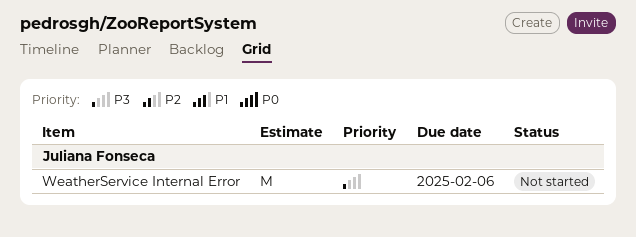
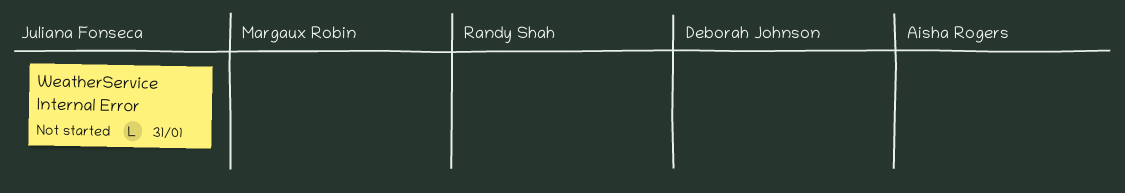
WeatherService Internal Error, estimate: M -> L
WeatherService Internal Error, due: Feb 6 -> Jan 31

